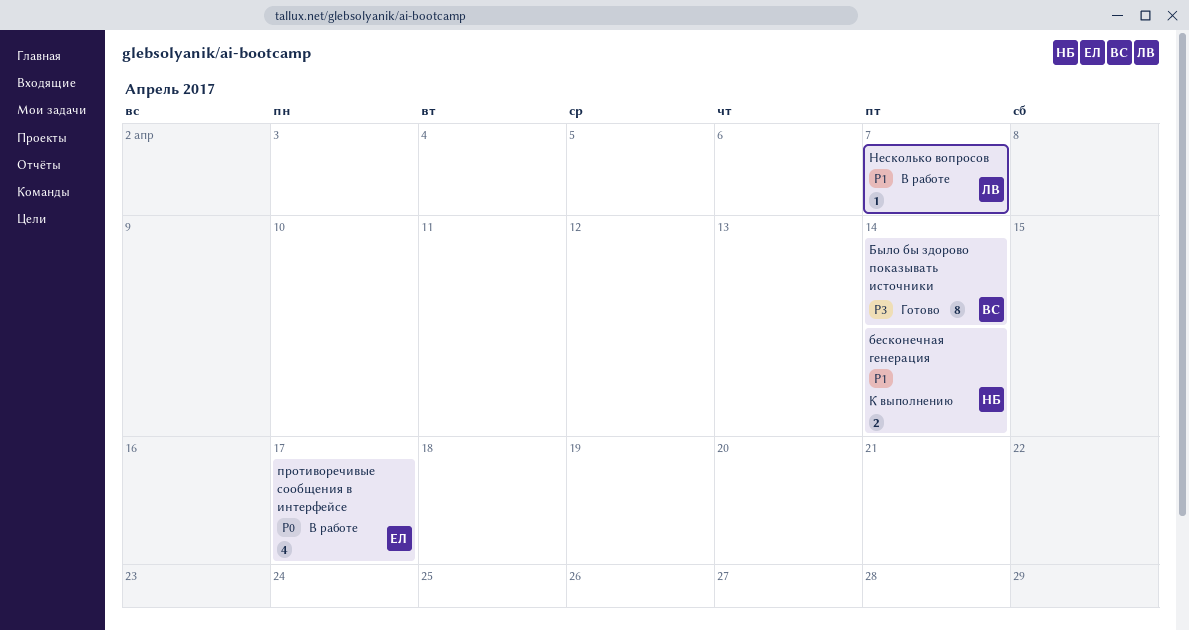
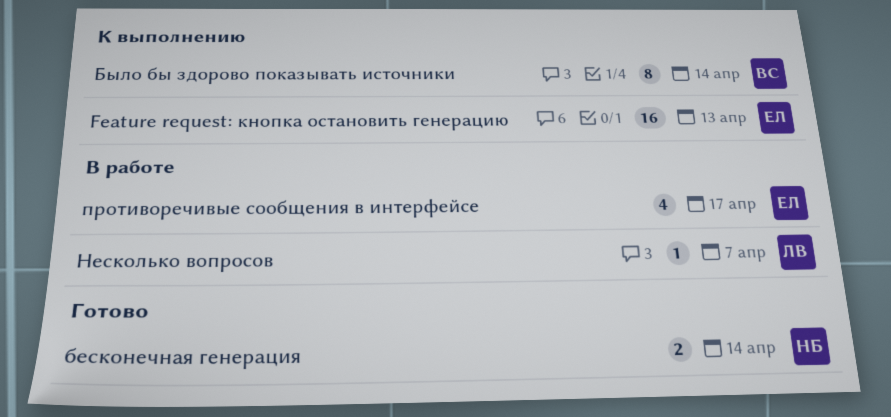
Feature request: кнопка остановить генерацию: none -> present
бесконечная генерация, status: К выполнению -> Готово
Было бы здорово показывать источники, status: Готово -> К выполнению

